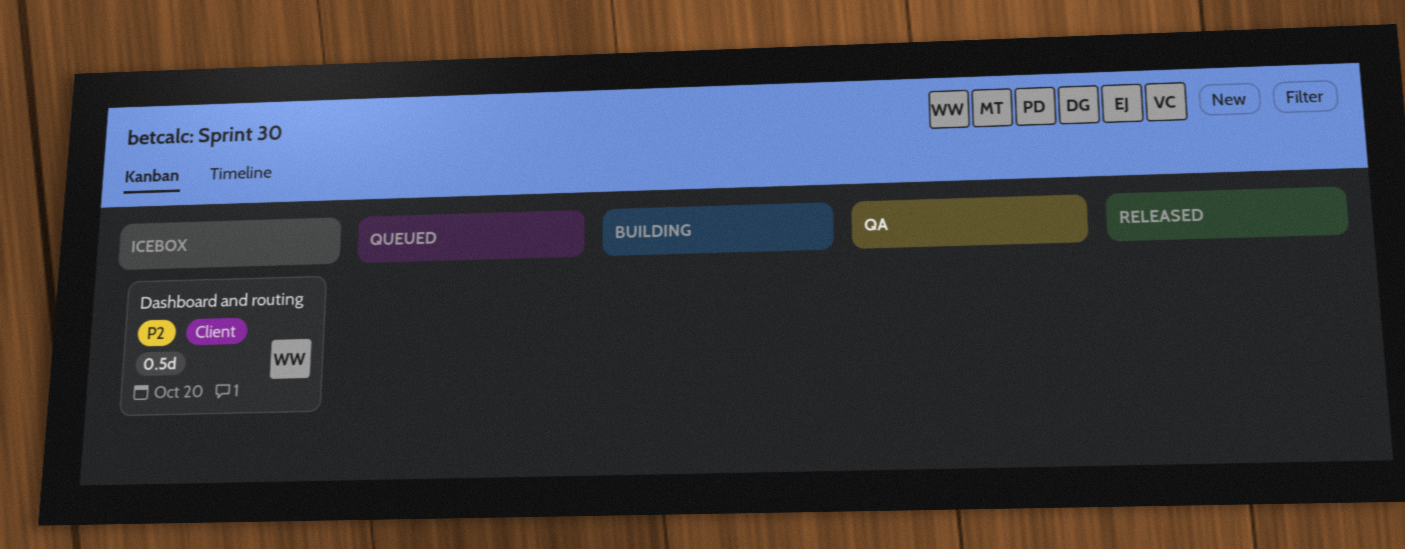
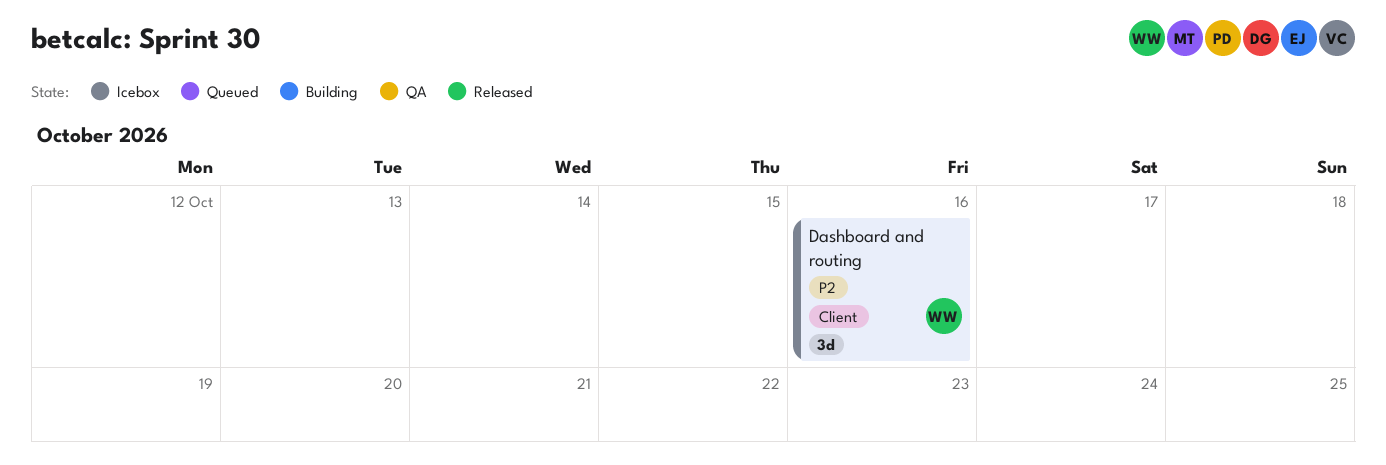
Dashboard and routing, estimate: 0.5d -> 3d
Dashboard and routing, due: Oct 20 -> Oct 16

